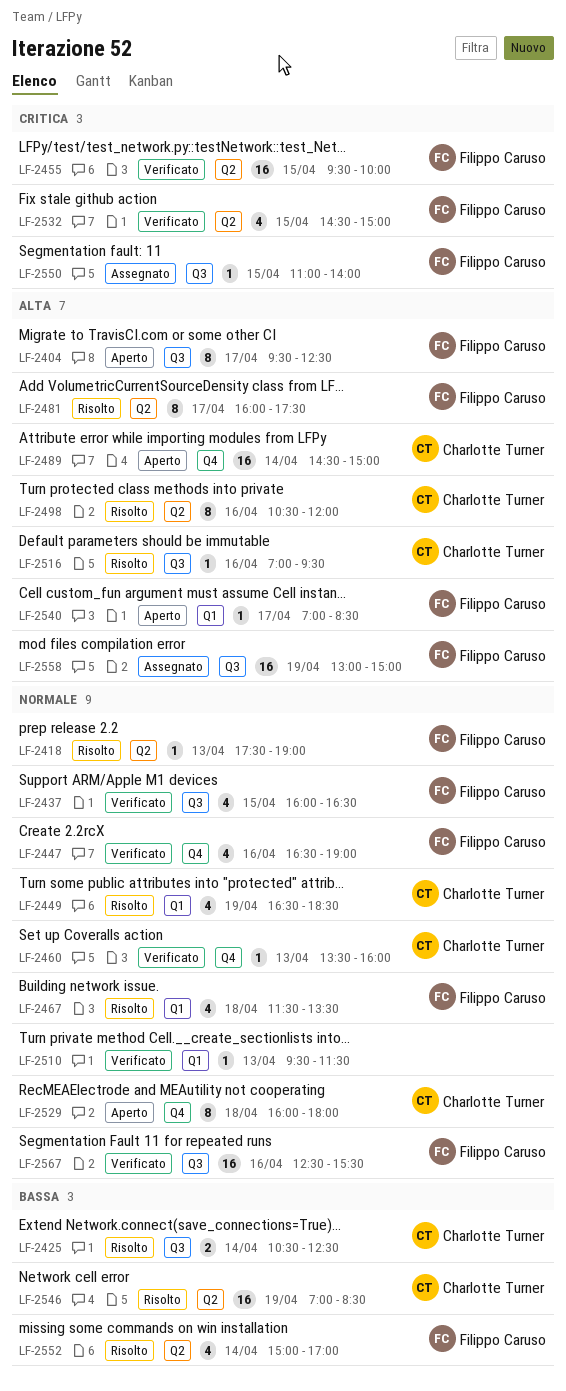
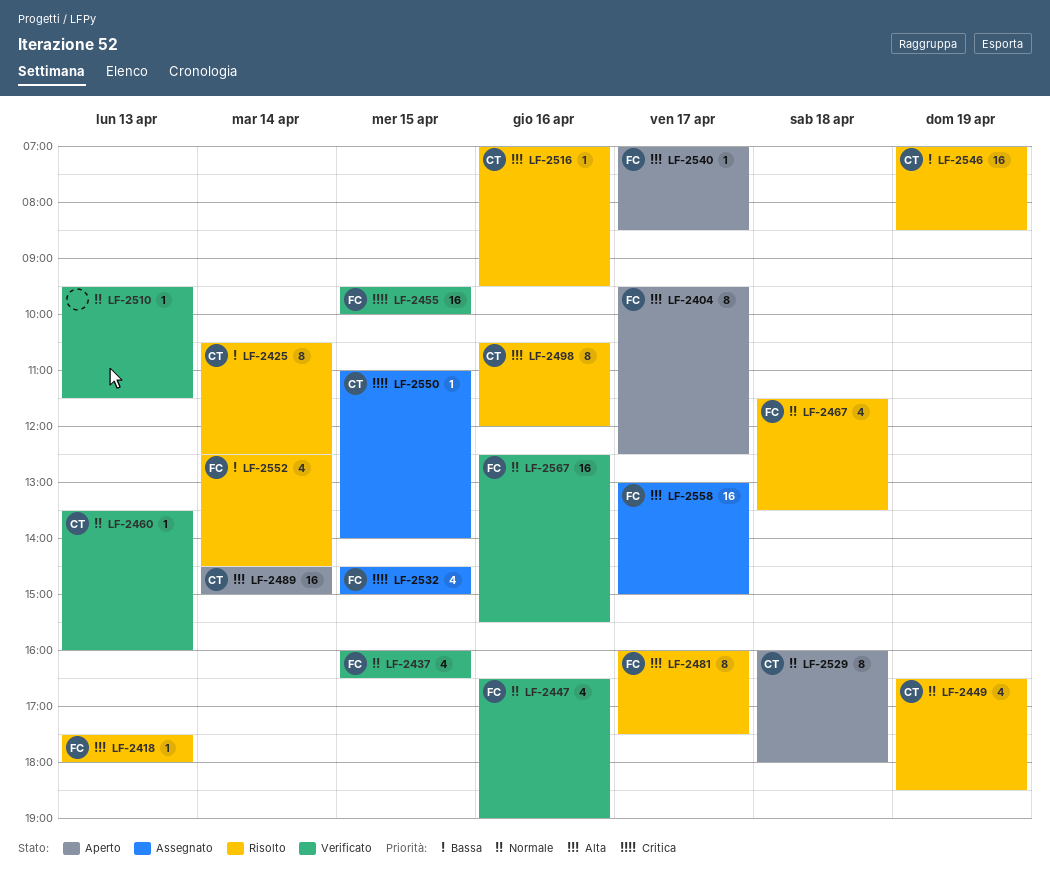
LF-2418, priority: Normale -> Alta
LF-2418, ends: 19:00 -> 18:00
LF-2425, estimate: 2 -> 8
LF-2532, status: Verificato -> Assegnato
LF-2550, owner: Filippo Caruso -> Charlotte Turner
LF-2552, begins: 15:00 -> 12:30
LF-2552, ends: 17:00 -> 14:30
LF-2558, day: Apr 19 -> Apr 17

